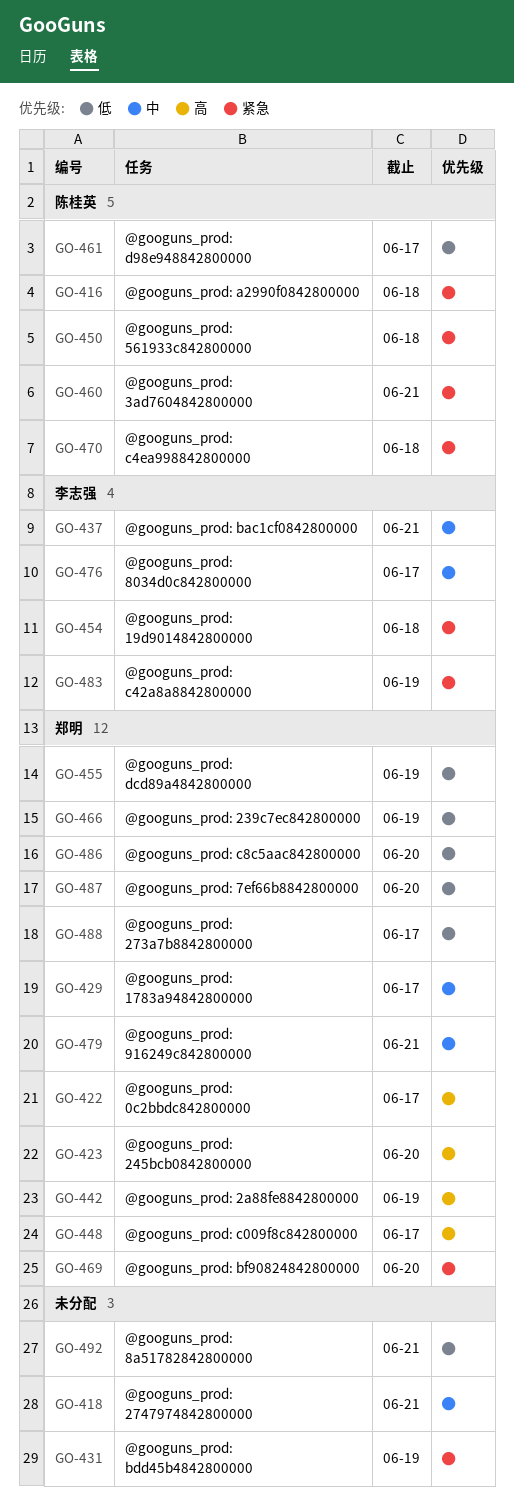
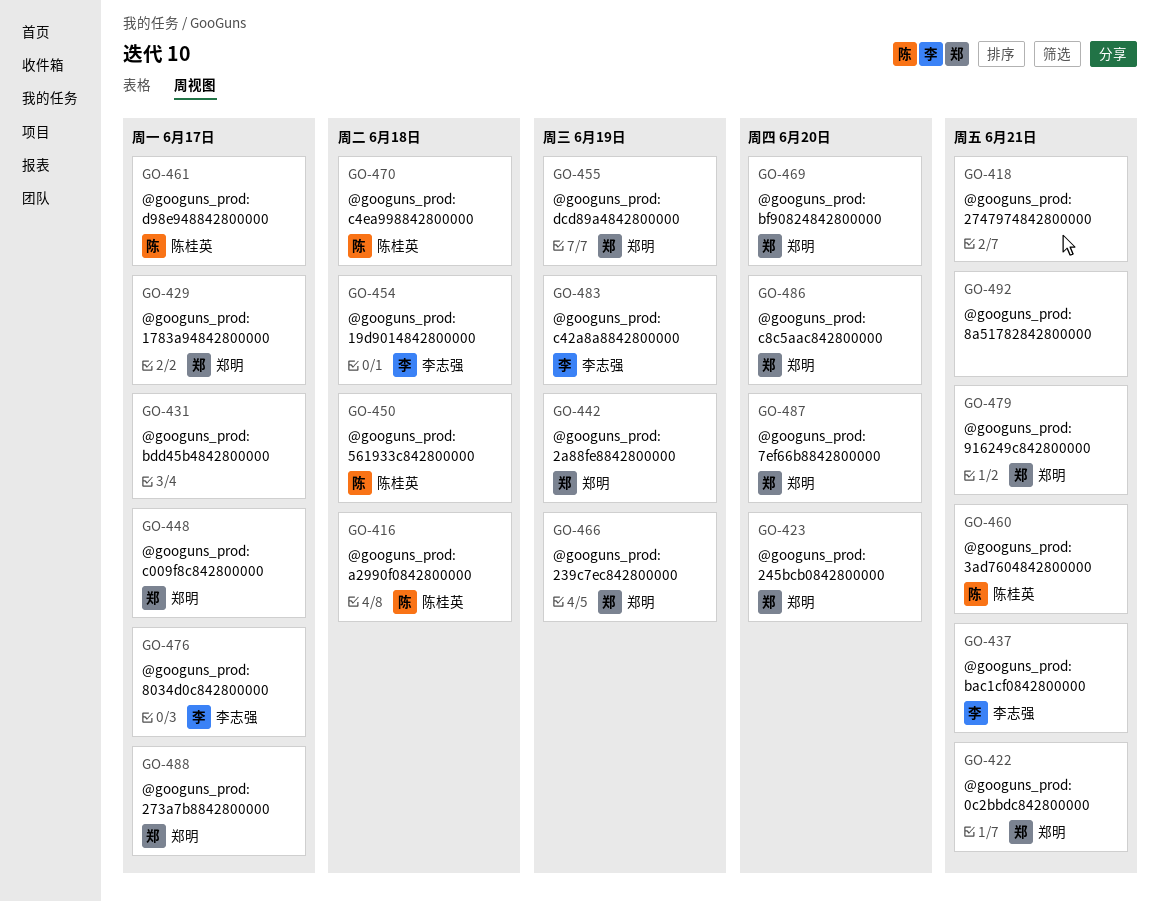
GO-422, due: Jun 17 -> Jun 21
GO-431, due: Jun 19 -> Jun 17

